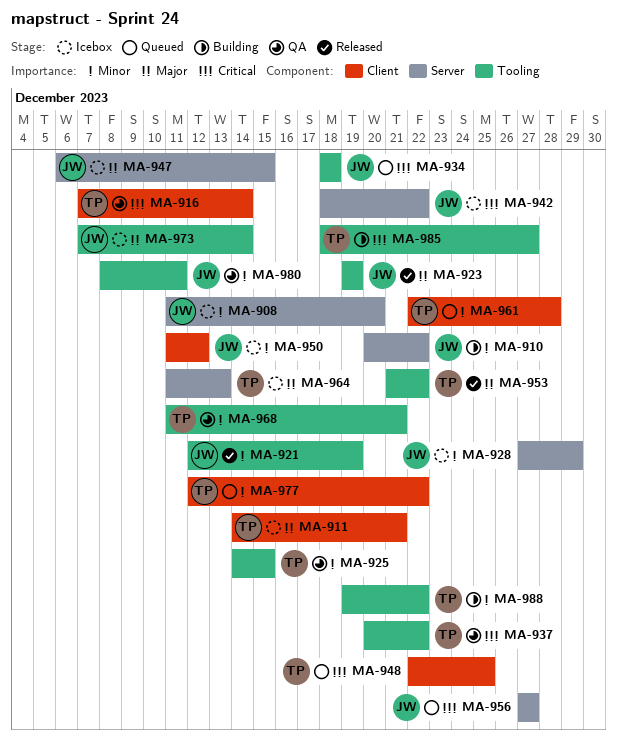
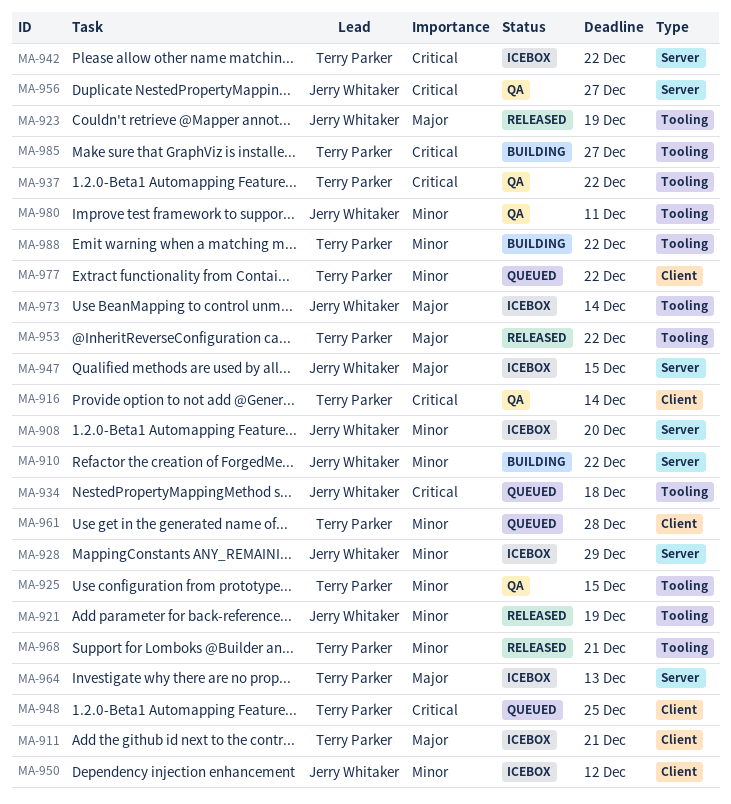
MA-942, owner: Jerry Whitaker -> Terry Parker
MA-956, status: Queued -> QA
MA-968, status: QA -> Released

